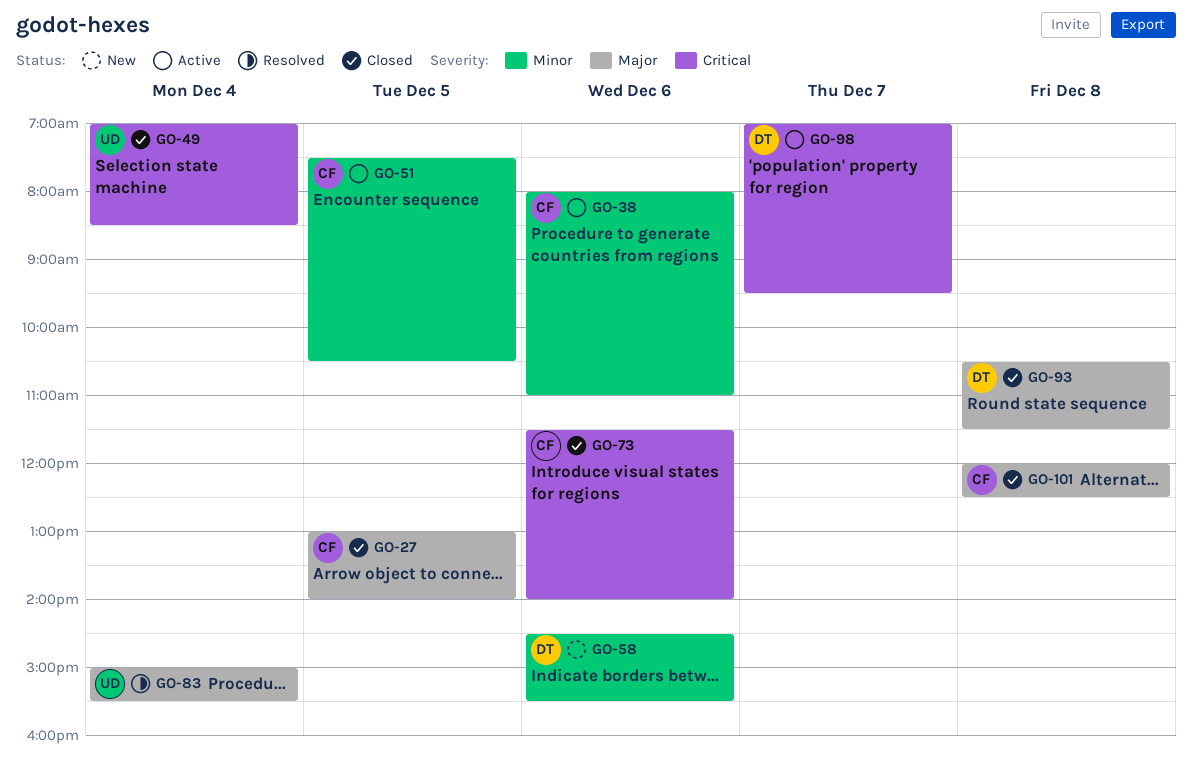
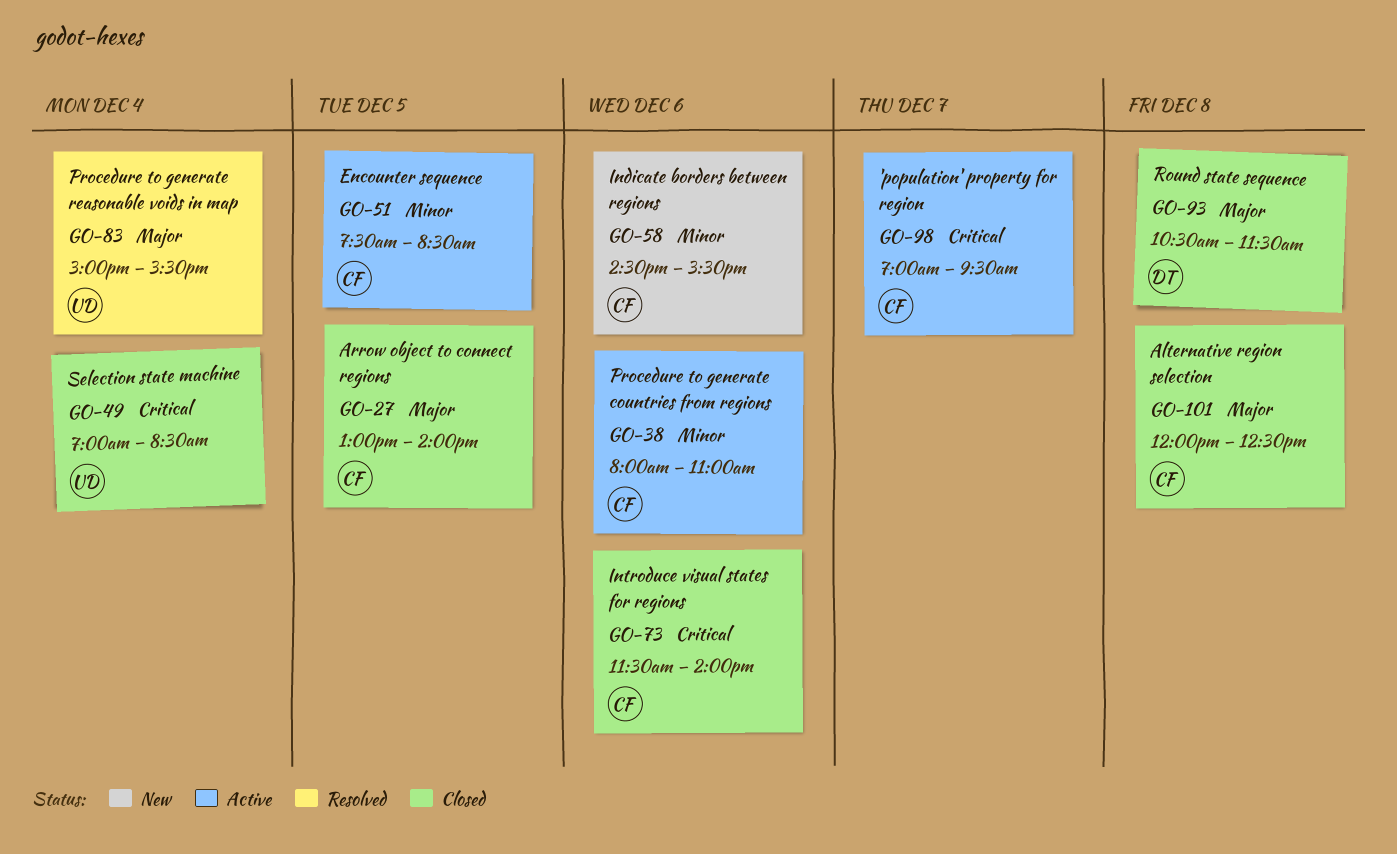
GO-51, ends: 10:30 -> 08:30
GO-58, owner: DT -> CF
GO-98, owner: DT -> CF

